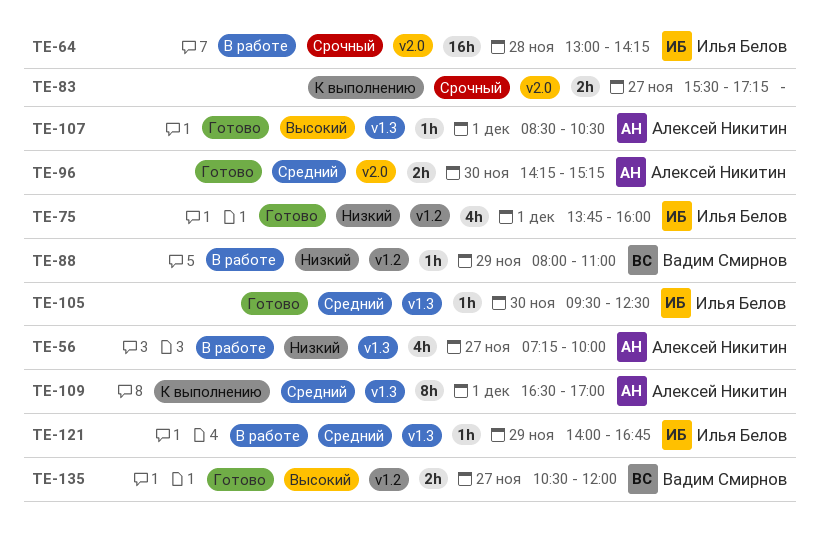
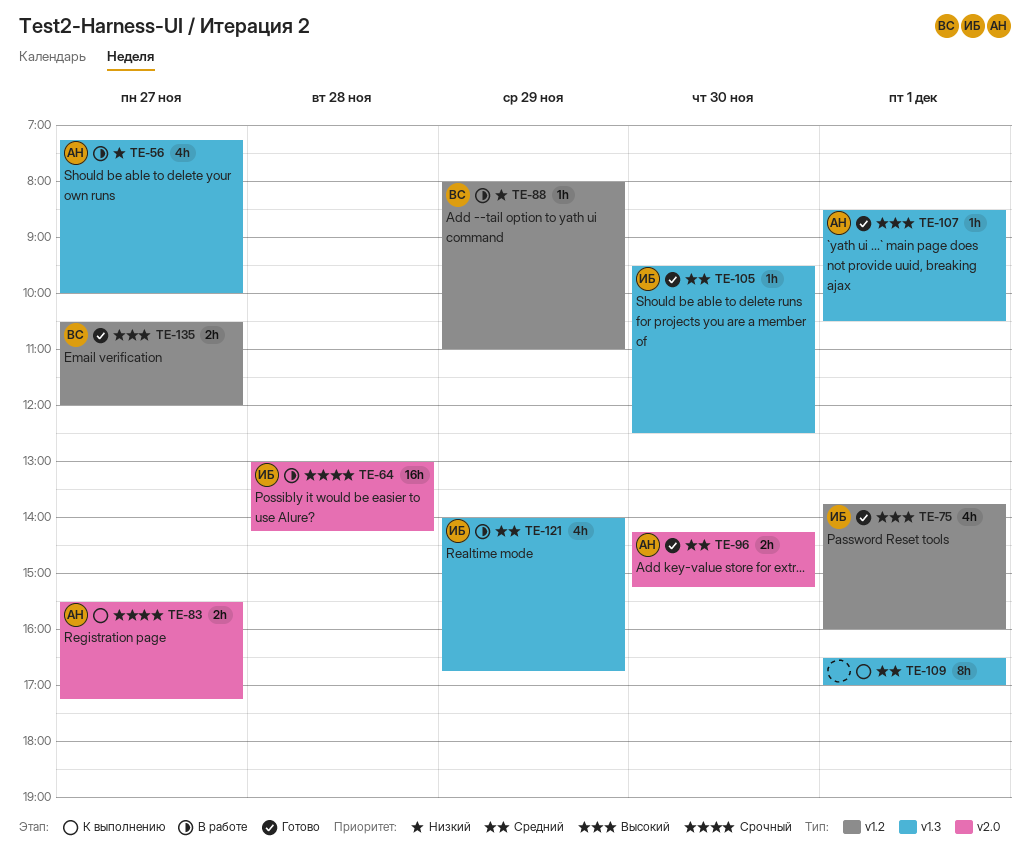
TE-75, priority: Низкий -> Высокий
TE-83, owner: none -> Алексей Никитин
TE-109, owner: Алексей Никитин -> none
TE-121, estimate: 1h -> 4h

